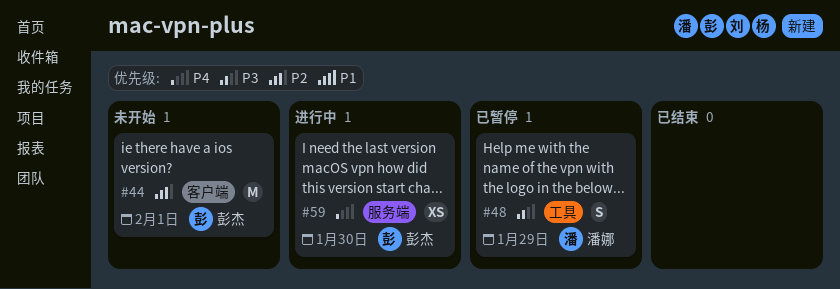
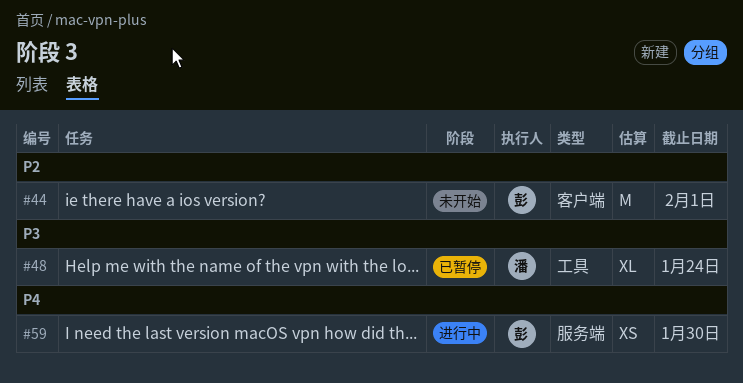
#48, estimate: S -> XL
#48, due: Jan 29 -> Jan 24

